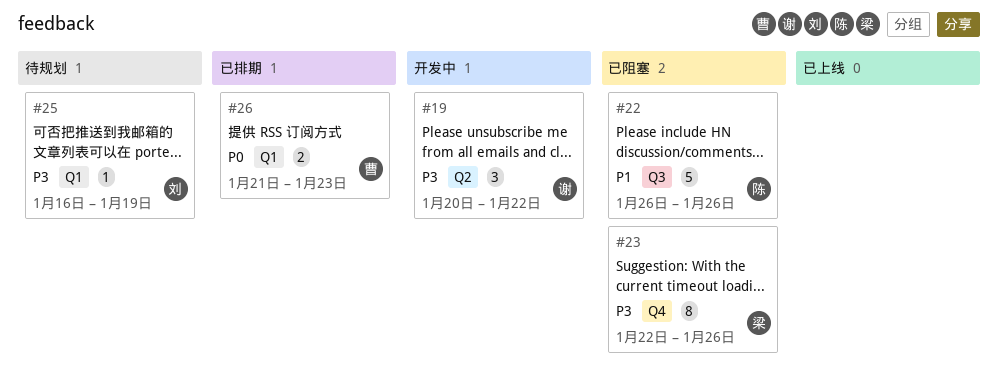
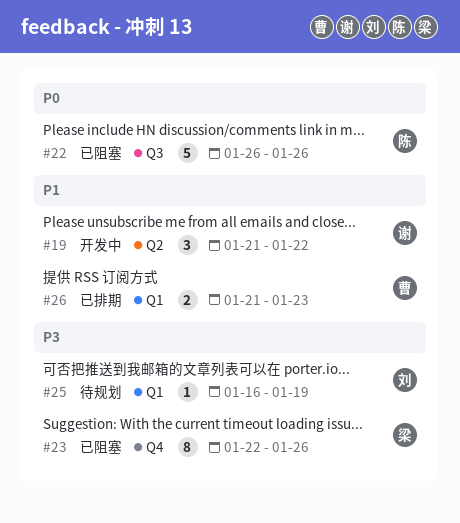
#19, priority: P3 -> P1
#19, start: Jan 20 -> Jan 21
#22, priority: P1 -> P0
#26, priority: P0 -> P1

